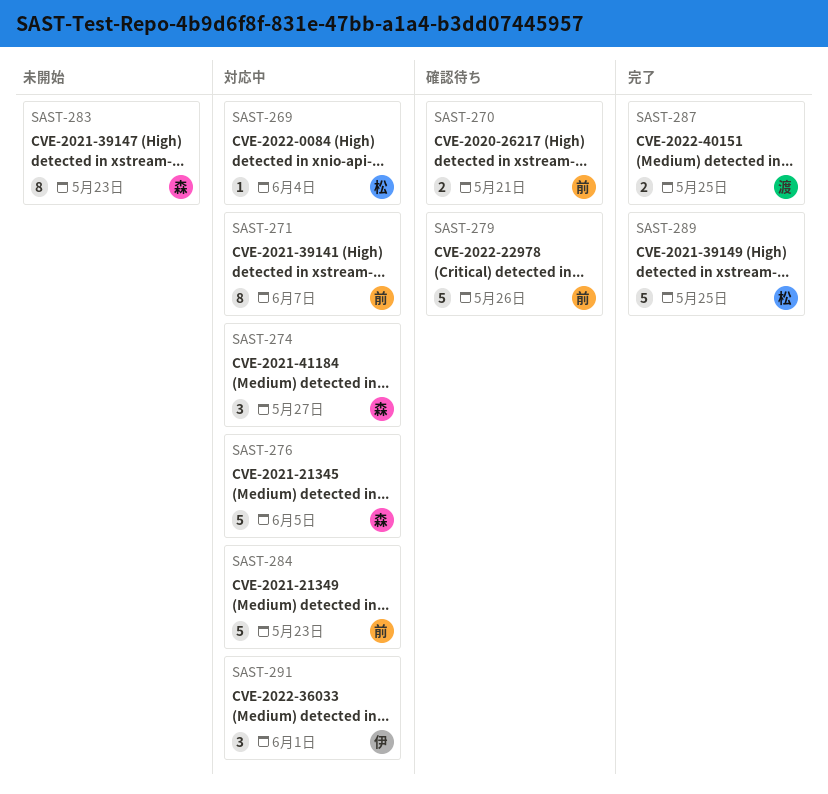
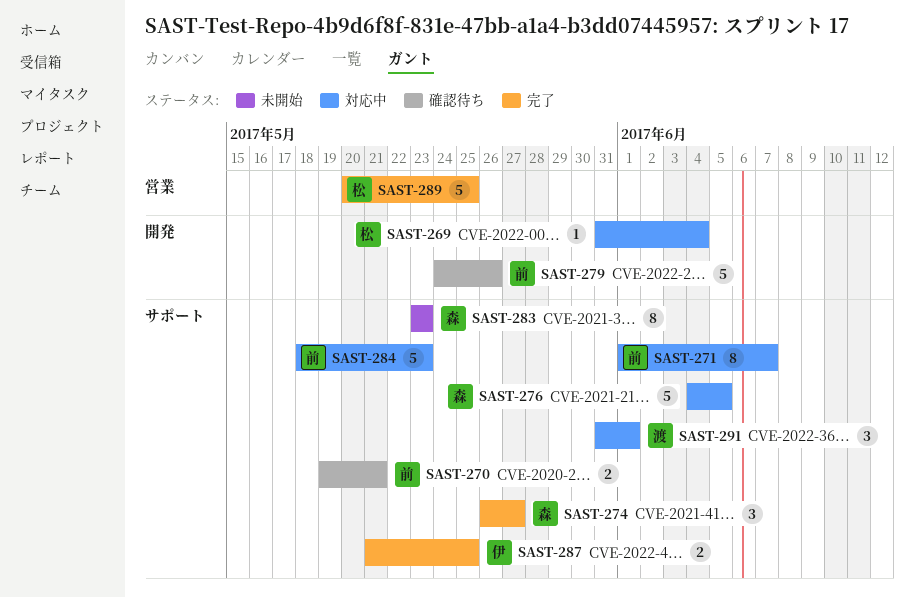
SAST-274, status: 対応中 -> 完了
SAST-287, owner: 渡 -> 伊
SAST-291, owner: 伊 -> 渡

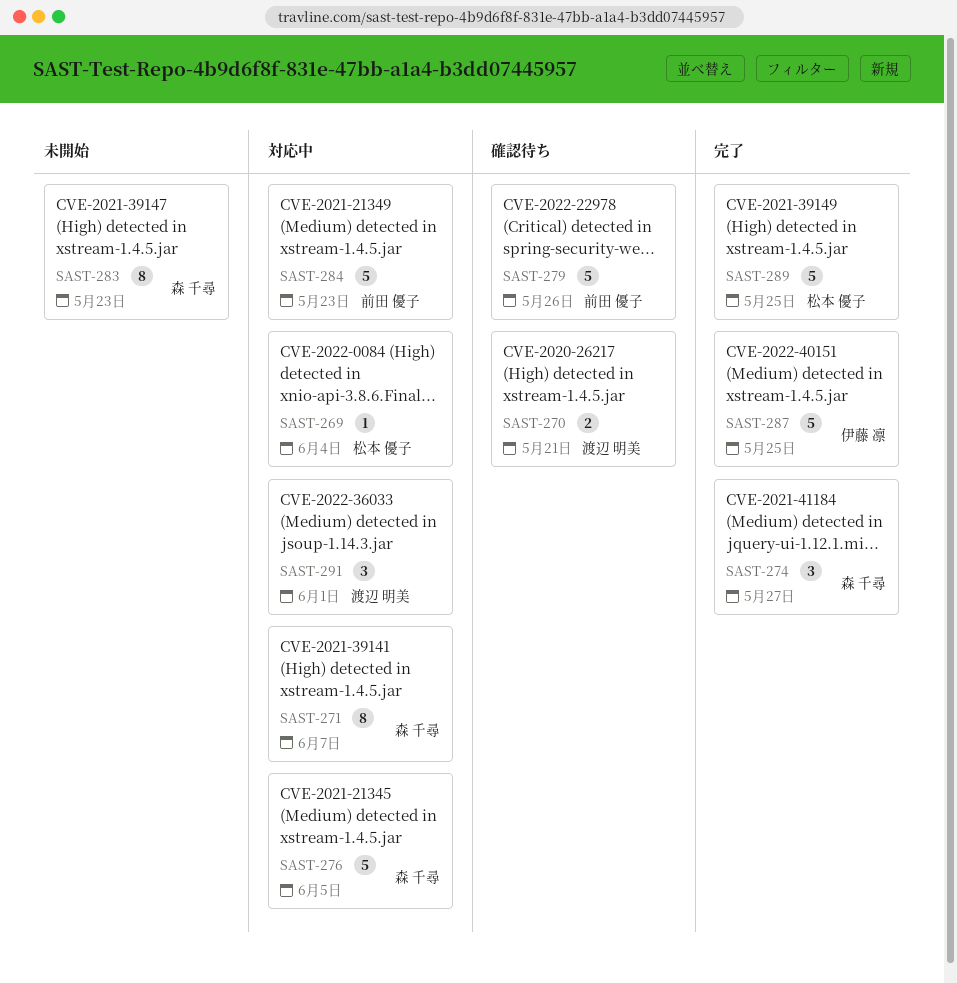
SAST-270, owner: 前田 優子 -> 渡辺 明美
SAST-271, owner: 前田 優子 -> 森 千尋
SAST-287, estimate: 2 -> 5

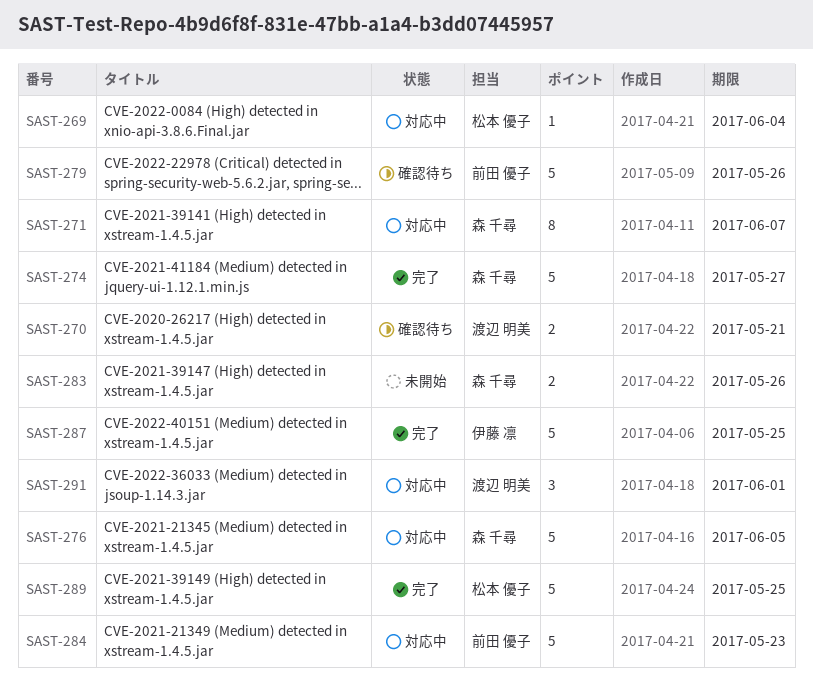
SAST-274, estimate: 3 -> 5
SAST-283, estimate: 8 -> 2
SAST-283, due: May 23 -> May 26

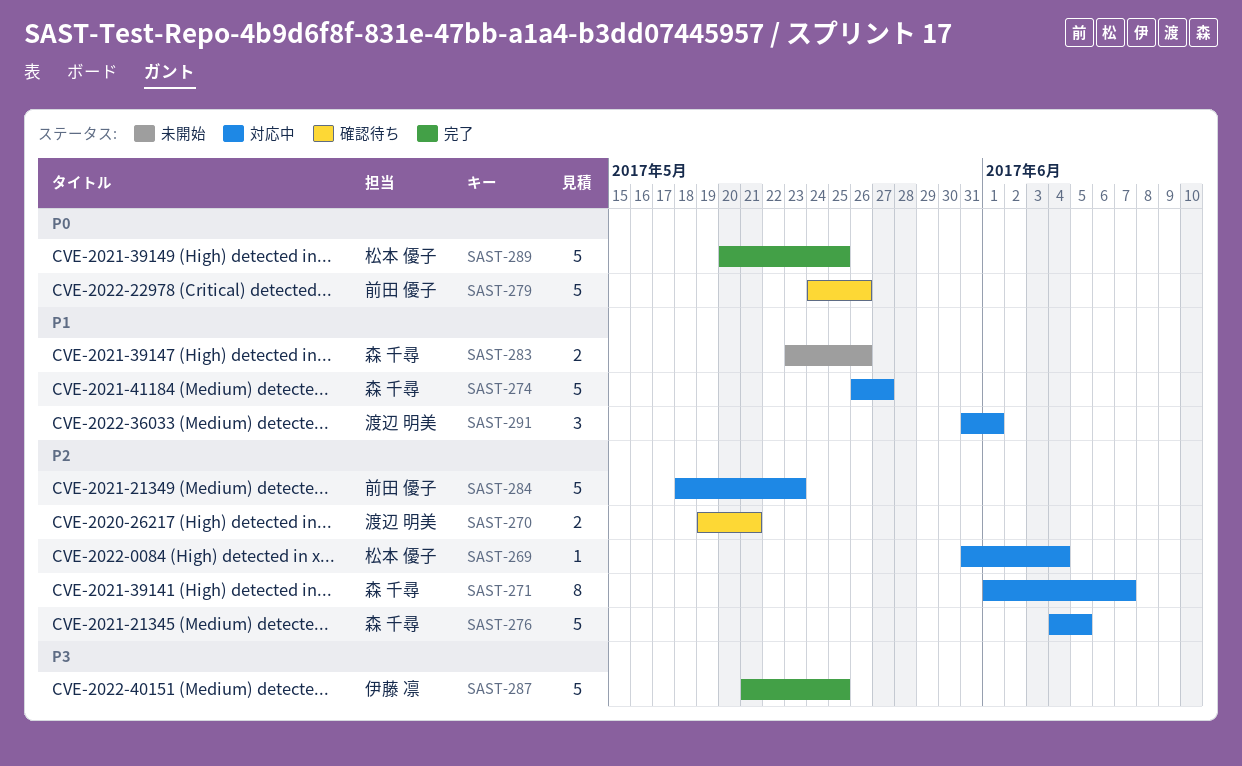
SAST-274, status: 完了 -> 対応中

